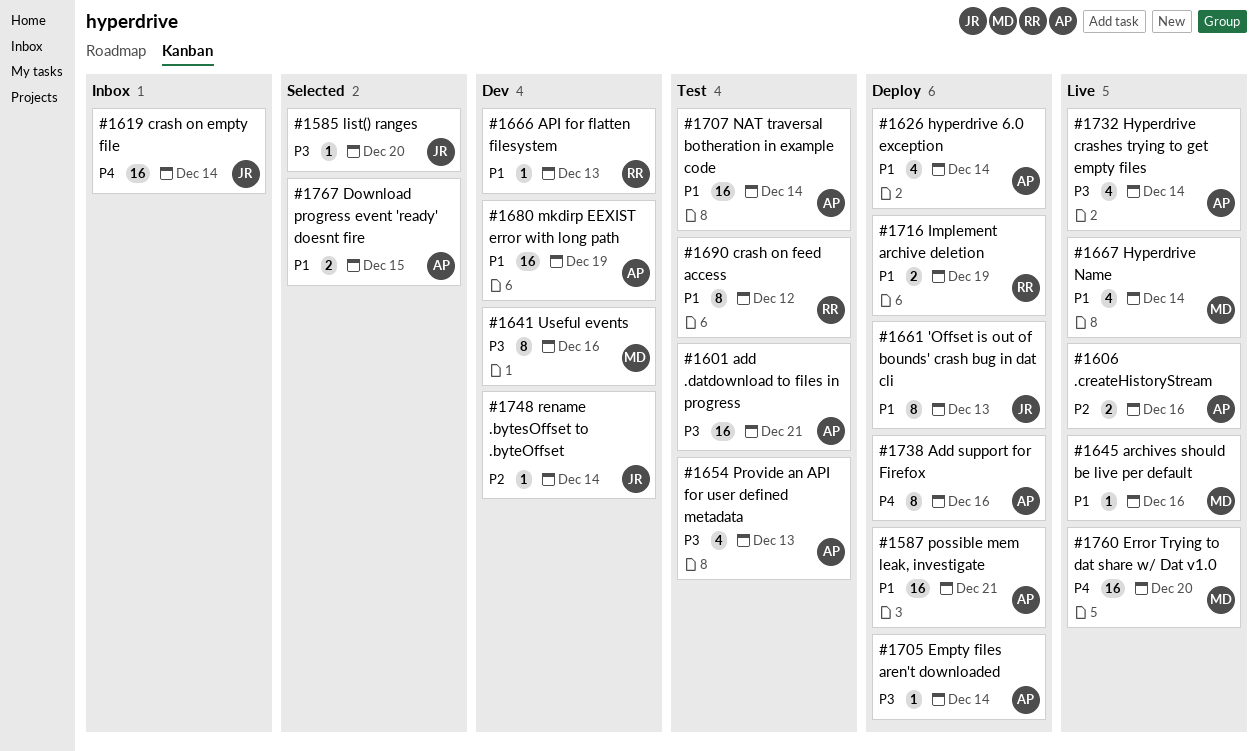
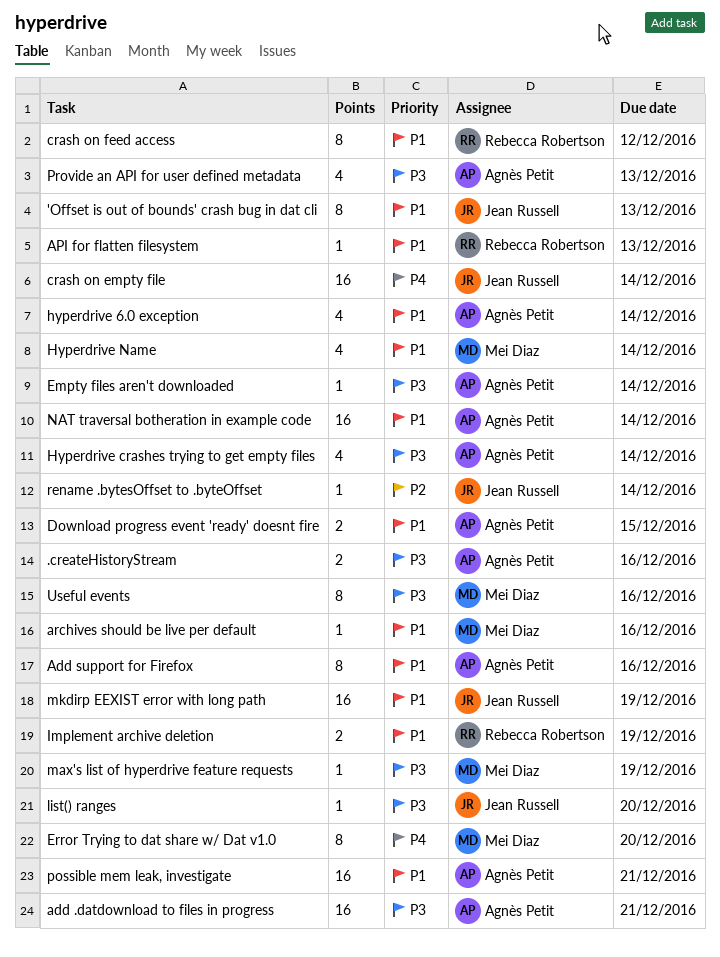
.createHistoryStream, priority: P2 -> P3
Add support for Firefox, priority: P4 -> P1
Error Trying to dat share w/ Dat v1.0, estimate: 16 -> 8
max's list of hyperdrive feature requests: none -> present
mkdirp EEXIST error with long path, owner: Agnès Petit -> Jean Russell

